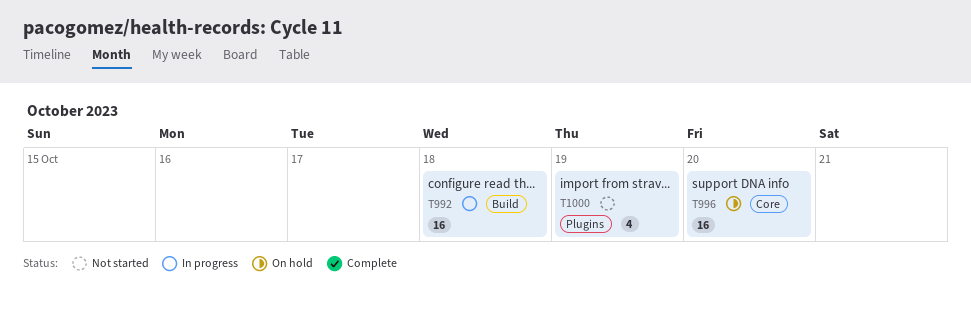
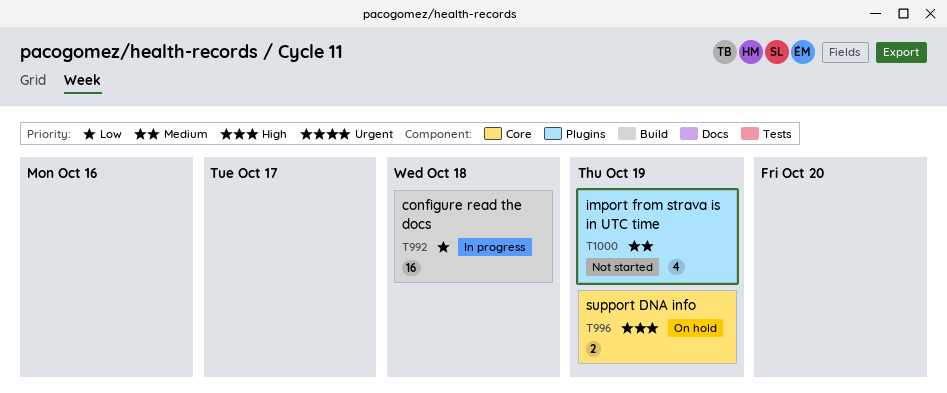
T996, estimate: 16 -> 2
T996, due: Oct 20 -> Oct 19

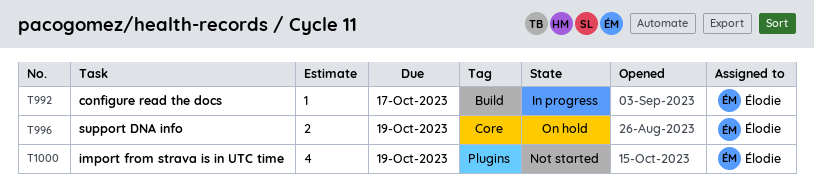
T992, estimate: 16 -> 1
T992, due: Oct 18 -> Oct 17

